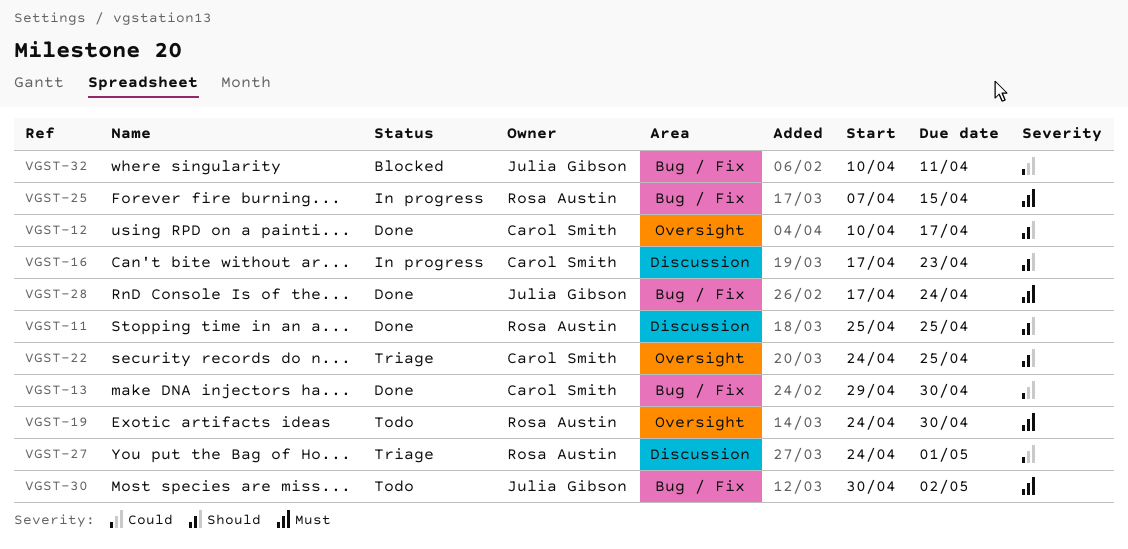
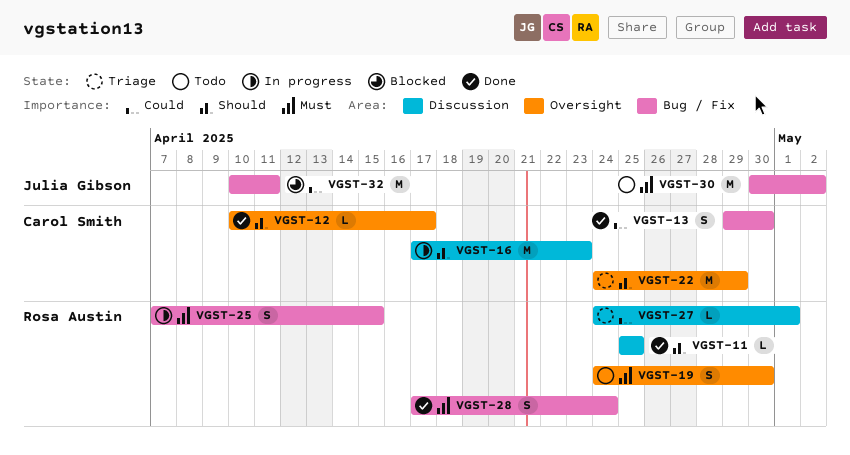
VGST-22, due: Apr 25 -> Apr 29
VGST-28, owner: Julia Gibson -> Rosa Austin

